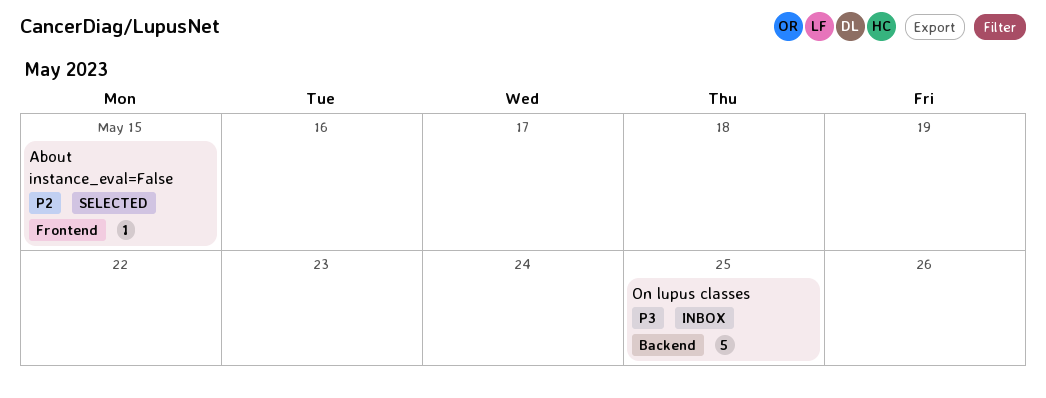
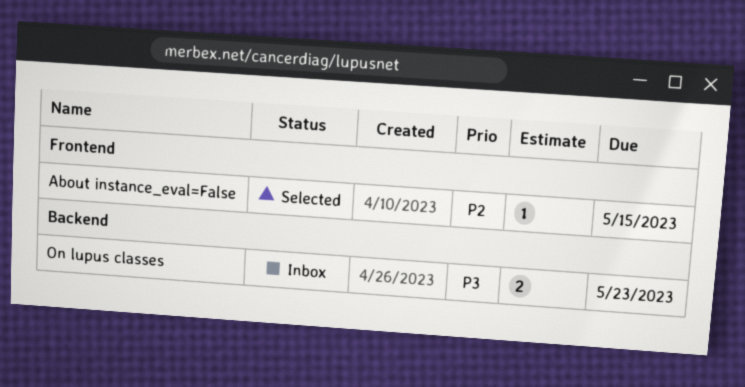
On lupus classes, estimate: 5 -> 2
On lupus classes, due: May 25 -> May 23

